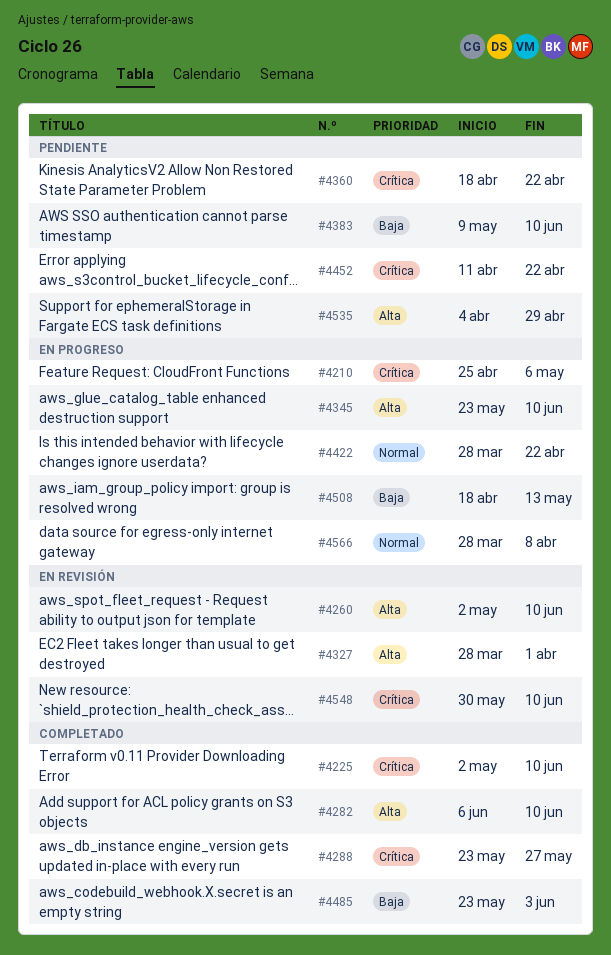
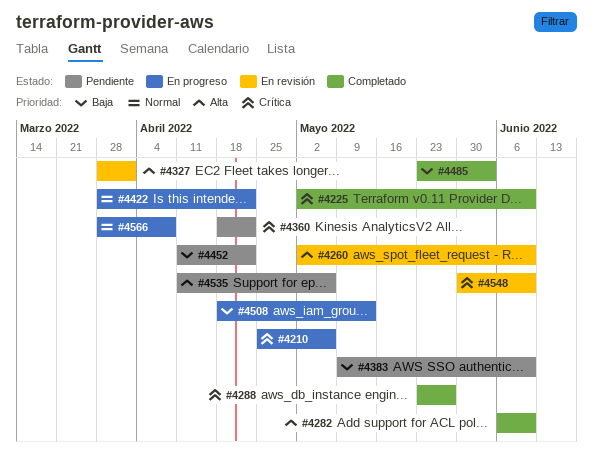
#4345: present -> none
#4452, priority: Crítica -> Baja
#4535, start: Apr 4 -> Apr 11
#4535, due: Apr 29 -> May 6

